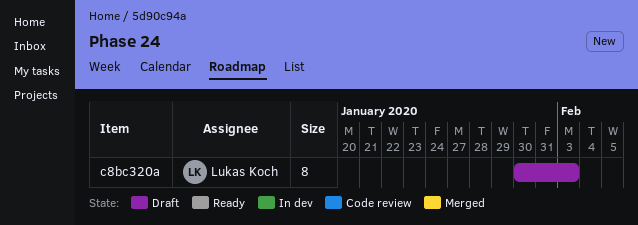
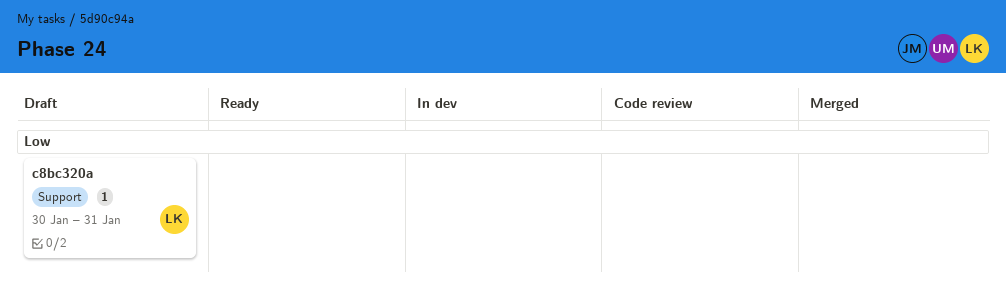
c8bc320a, estimate: 8 -> 1
c8bc320a, due: Feb 3 -> Jan 31

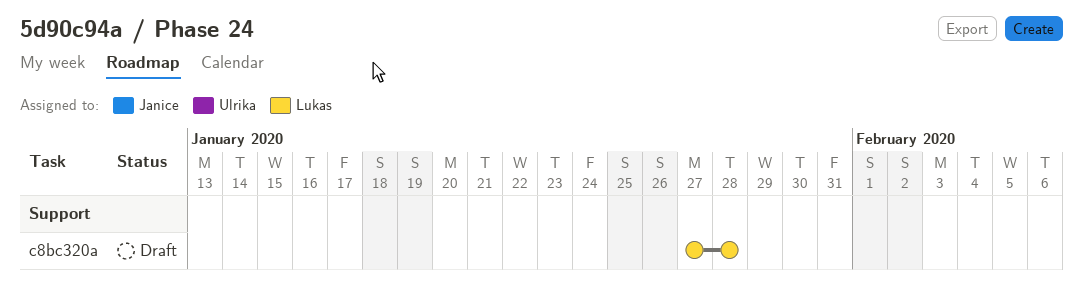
c8bc320a, start: Jan 30 -> Jan 27
c8bc320a, due: Jan 31 -> Jan 28

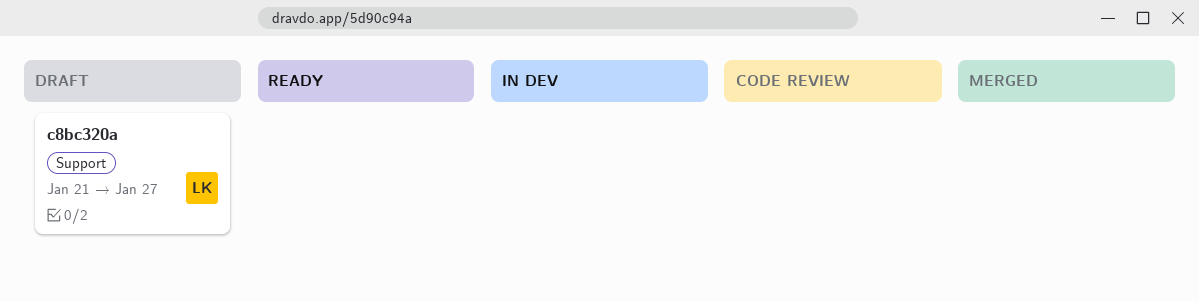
c8bc320a, start: Jan 27 -> Jan 21
c8bc320a, due: Jan 28 -> Jan 27

